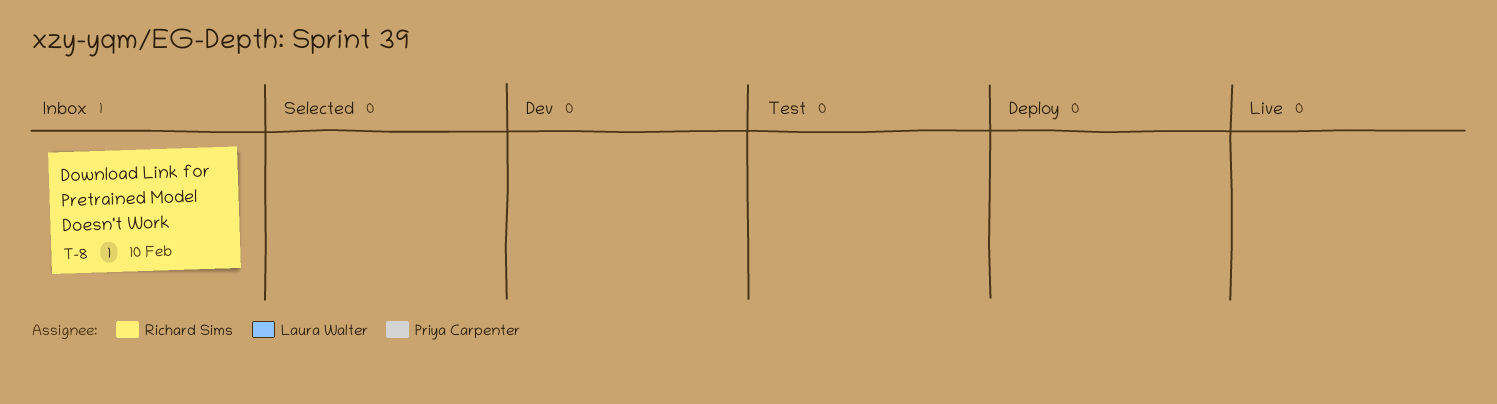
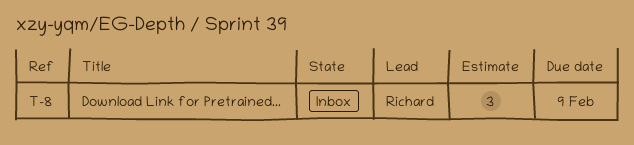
T-8, estimate: 1 -> 3
T-8, due: Feb 10 -> Feb 9

